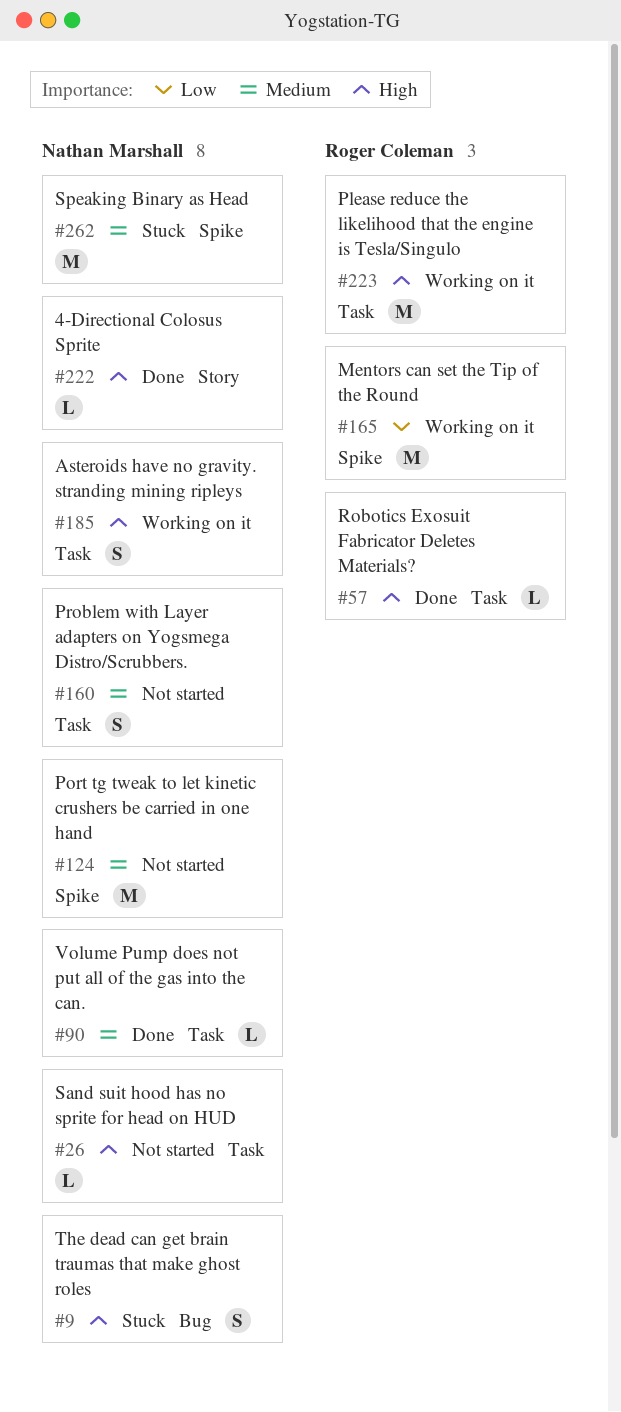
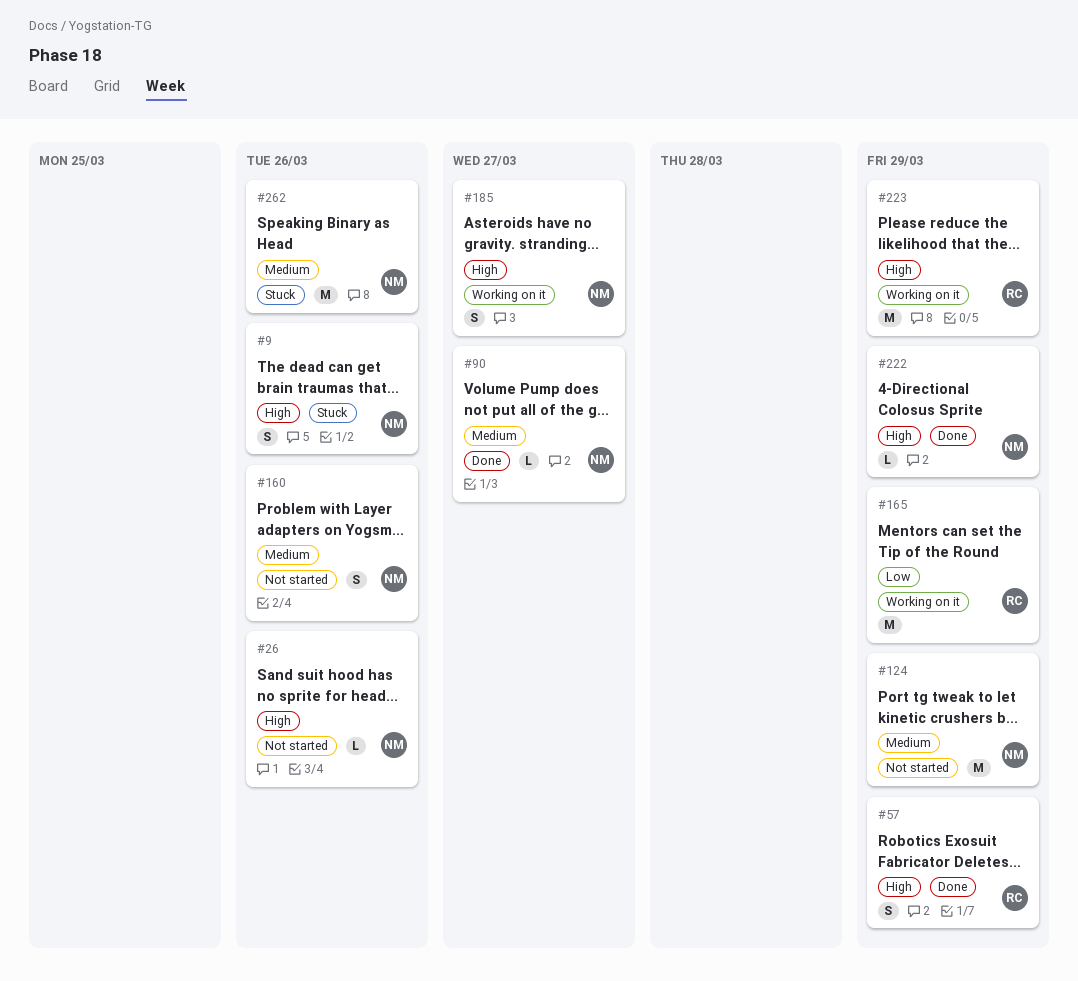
#57, estimate: L -> S

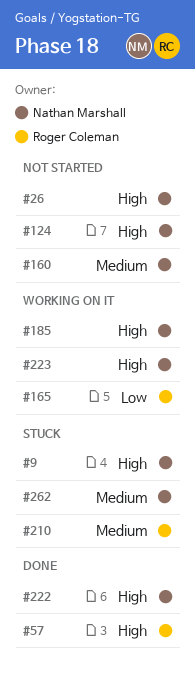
#90: present -> none
#124, priority: Medium -> High
#210: none -> present
#223, owner: Roger Coleman -> Nathan Marshall

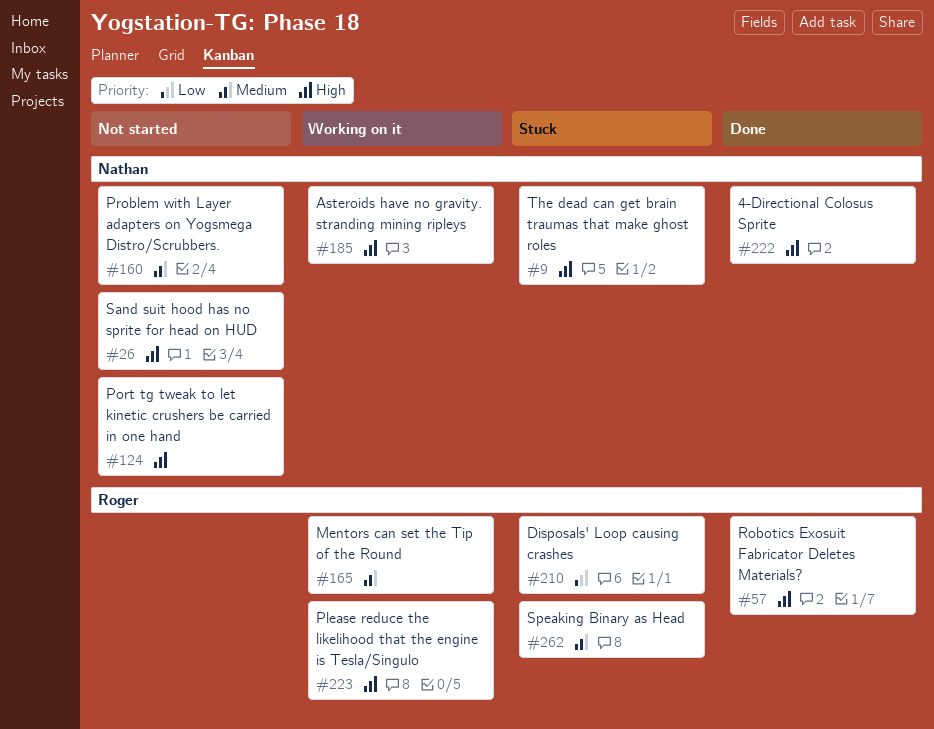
#165, priority: Low -> Medium
#210, priority: Medium -> Low
#223, owner: Nathan Marshall -> Roger Coleman
#262, owner: Nathan Marshall -> Roger Coleman

